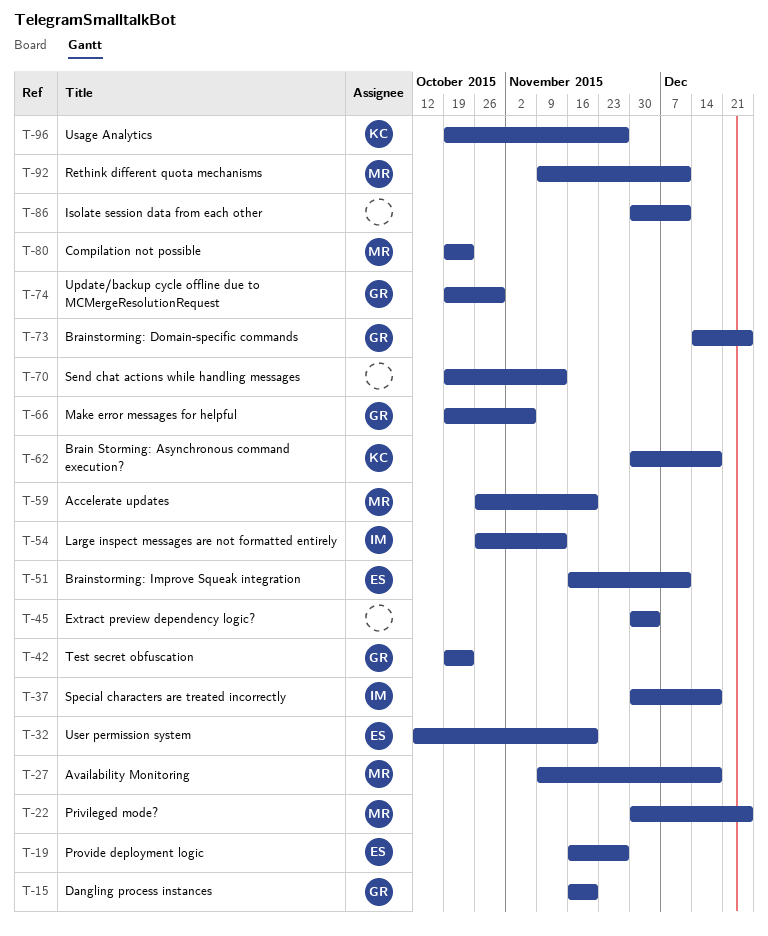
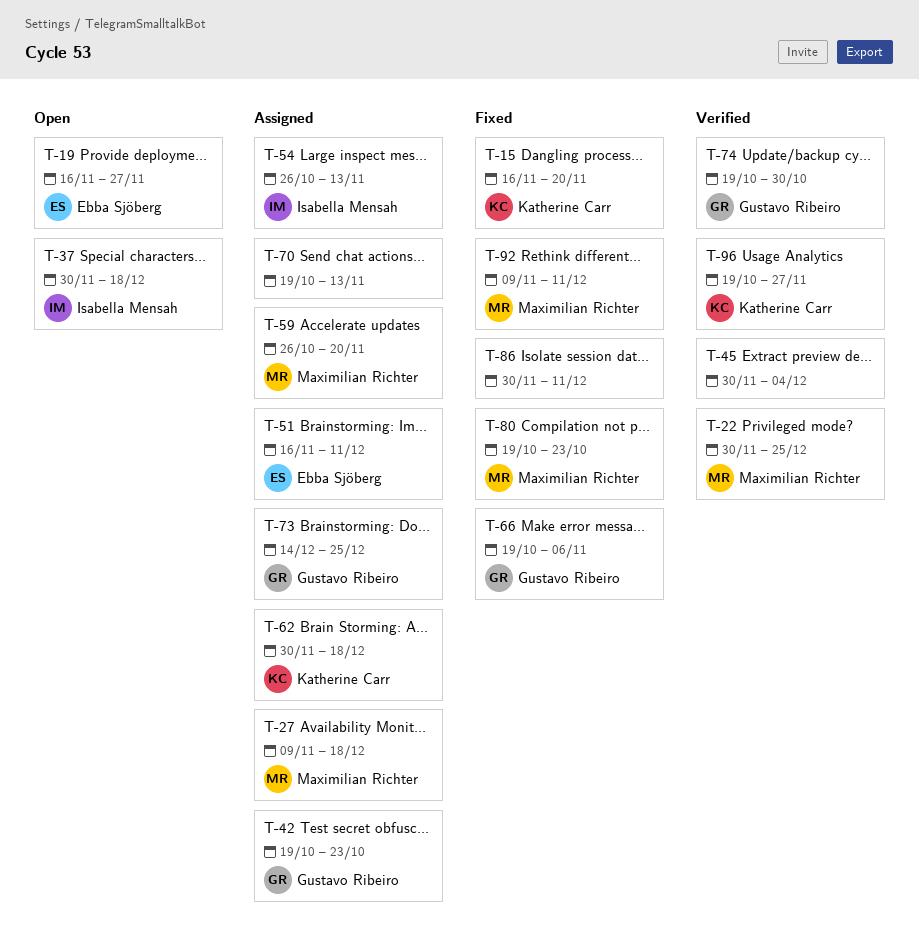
T-15, owner: Gustavo Ribeiro -> Katherine Carr
T-32: present -> none

